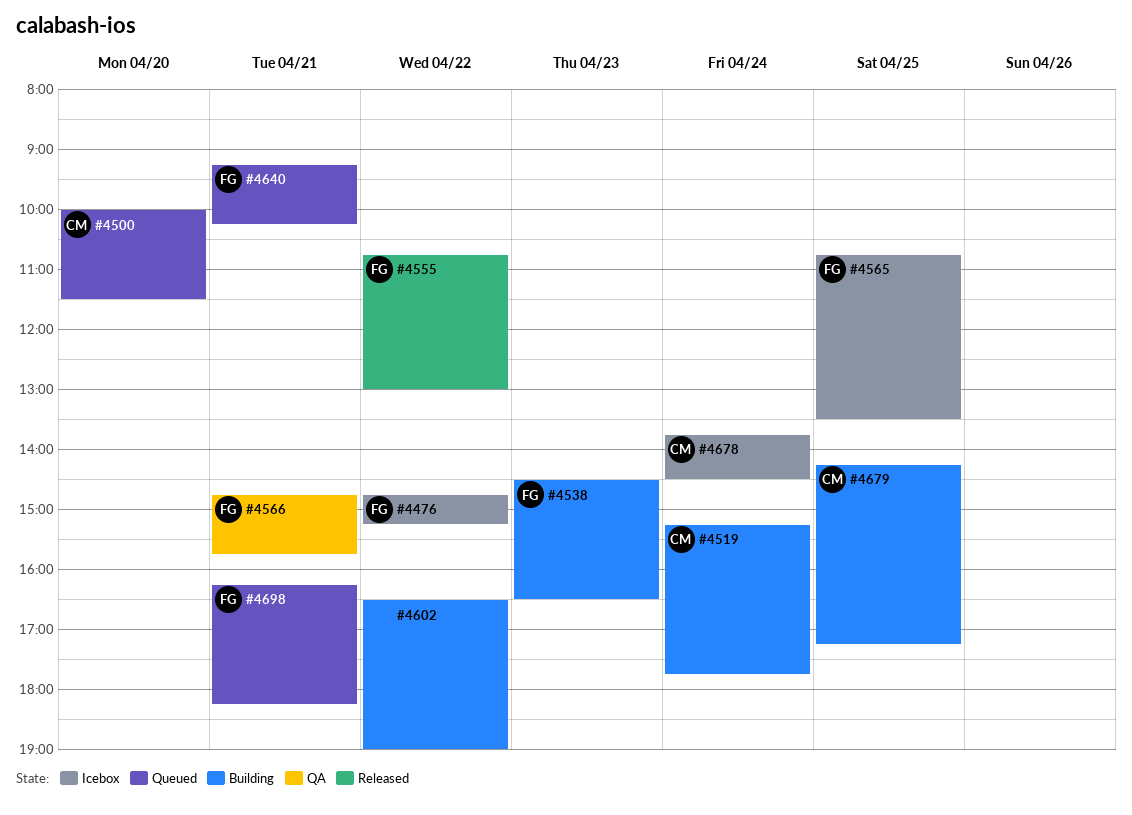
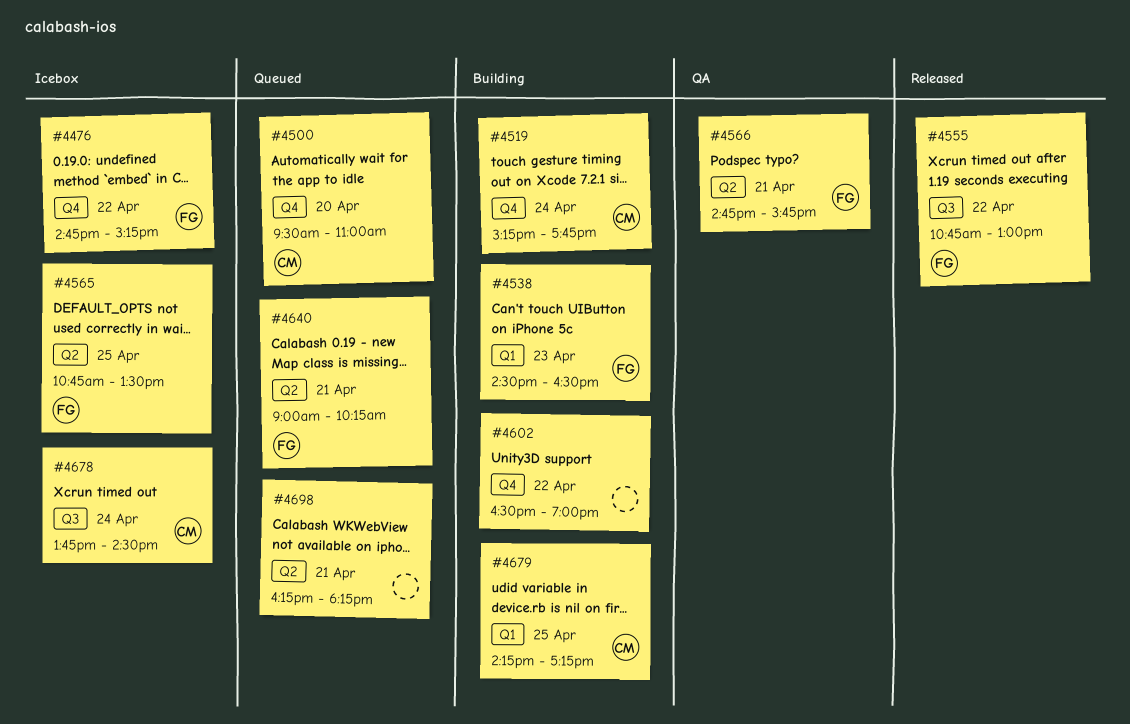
#4500, begins: 10:00 -> 09:30
#4500, ends: 11:30 -> 11:00
#4640, begins: 09:15 -> 09:00
#4698, owner: FG -> none

